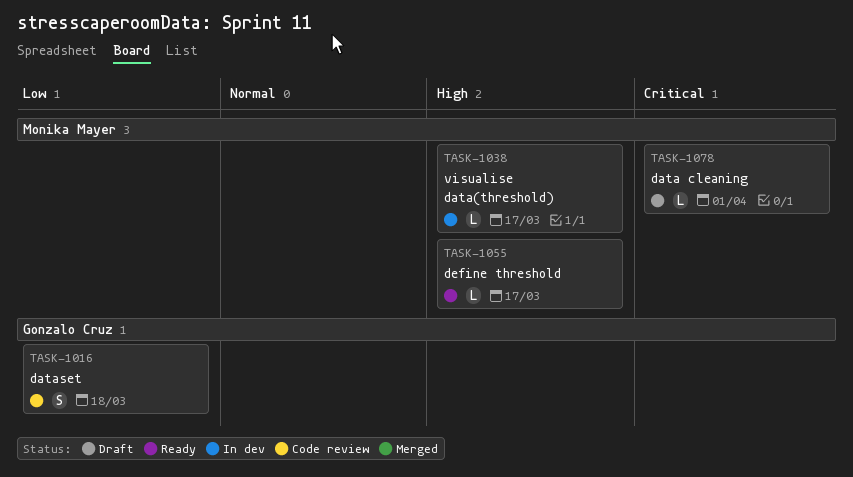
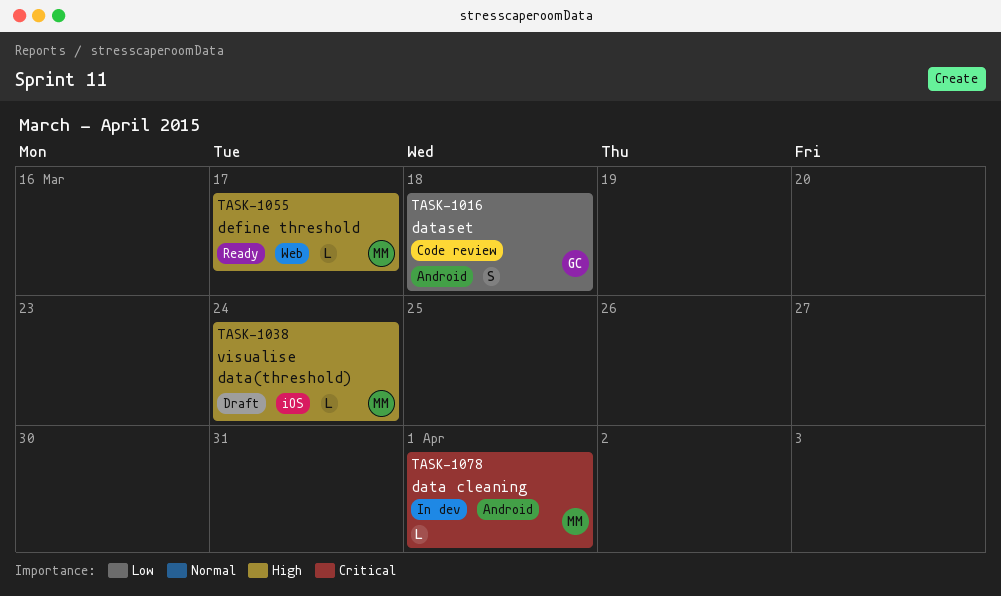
TASK-1038, status: In dev -> Draft
TASK-1038, due: Mar 17 -> Mar 24
TASK-1078, status: Draft -> In dev

